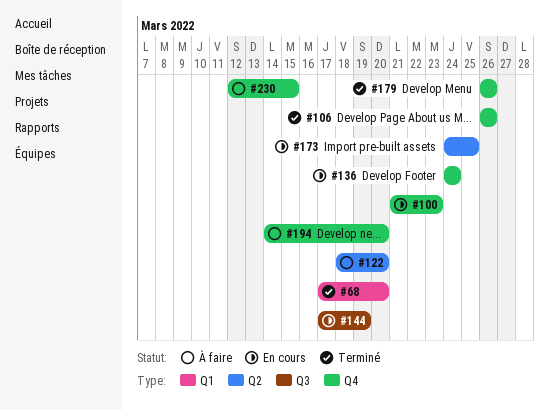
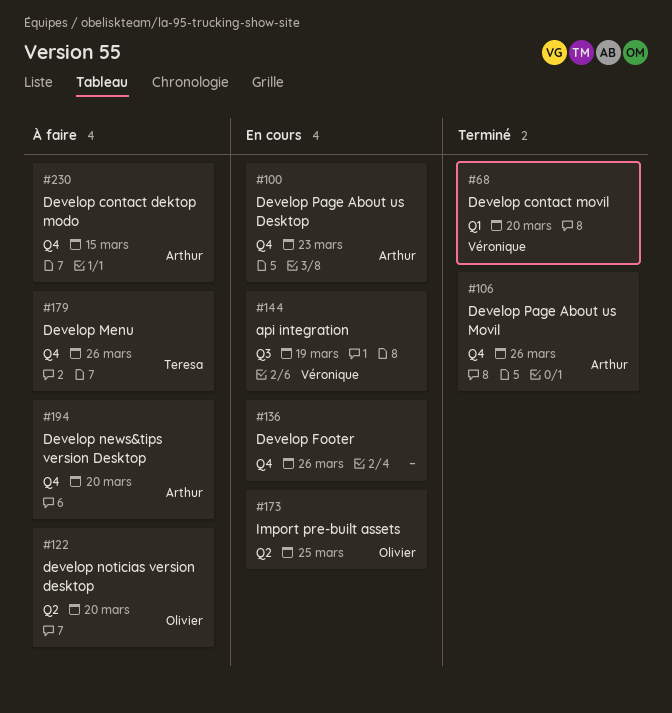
#136, due: Mar 24 -> Mar 26
#179, status: Terminé -> À faire

